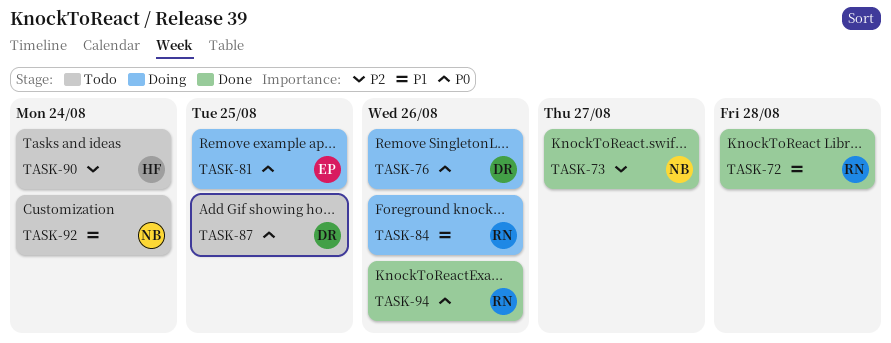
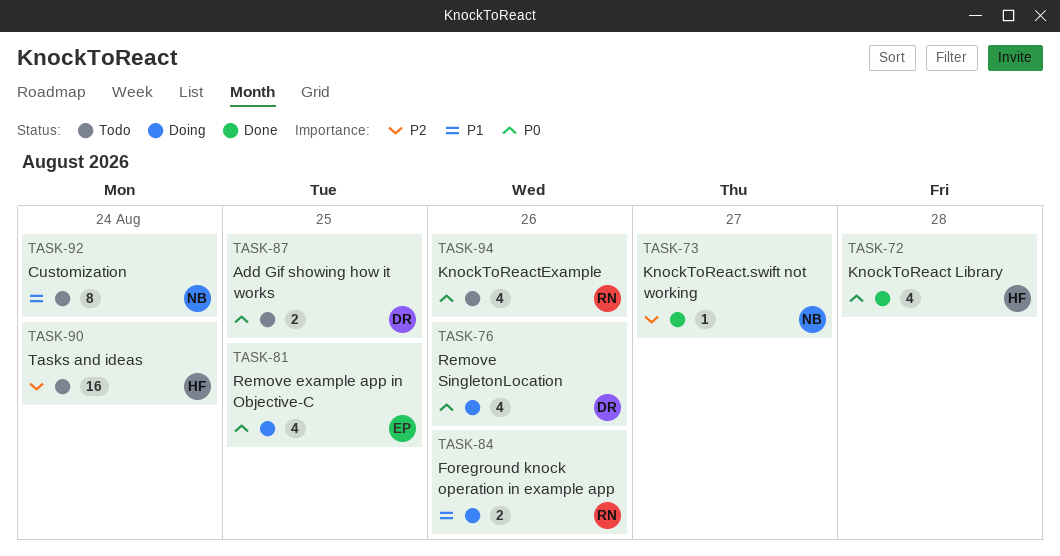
TASK-72, owner: RN -> HF
TASK-72, priority: P1 -> P0
TASK-94, status: Done -> Todo

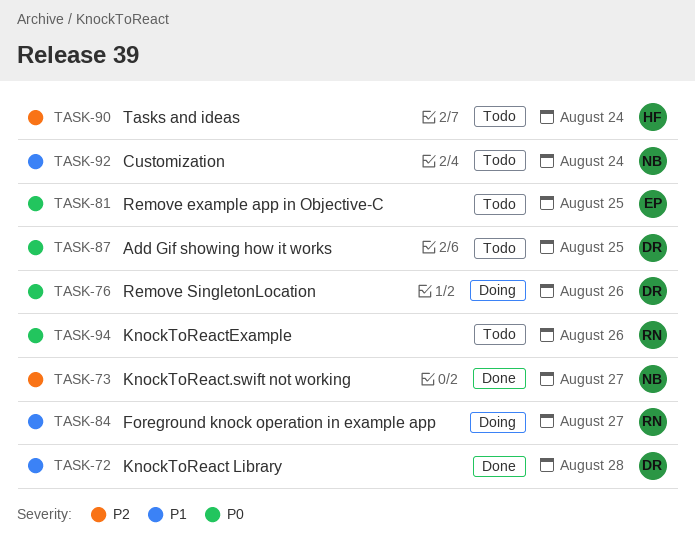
TASK-72, owner: HF -> DR
TASK-72, priority: P0 -> P1
TASK-81, status: Doing -> Todo
TASK-84, due: Aug 26 -> Aug 27

